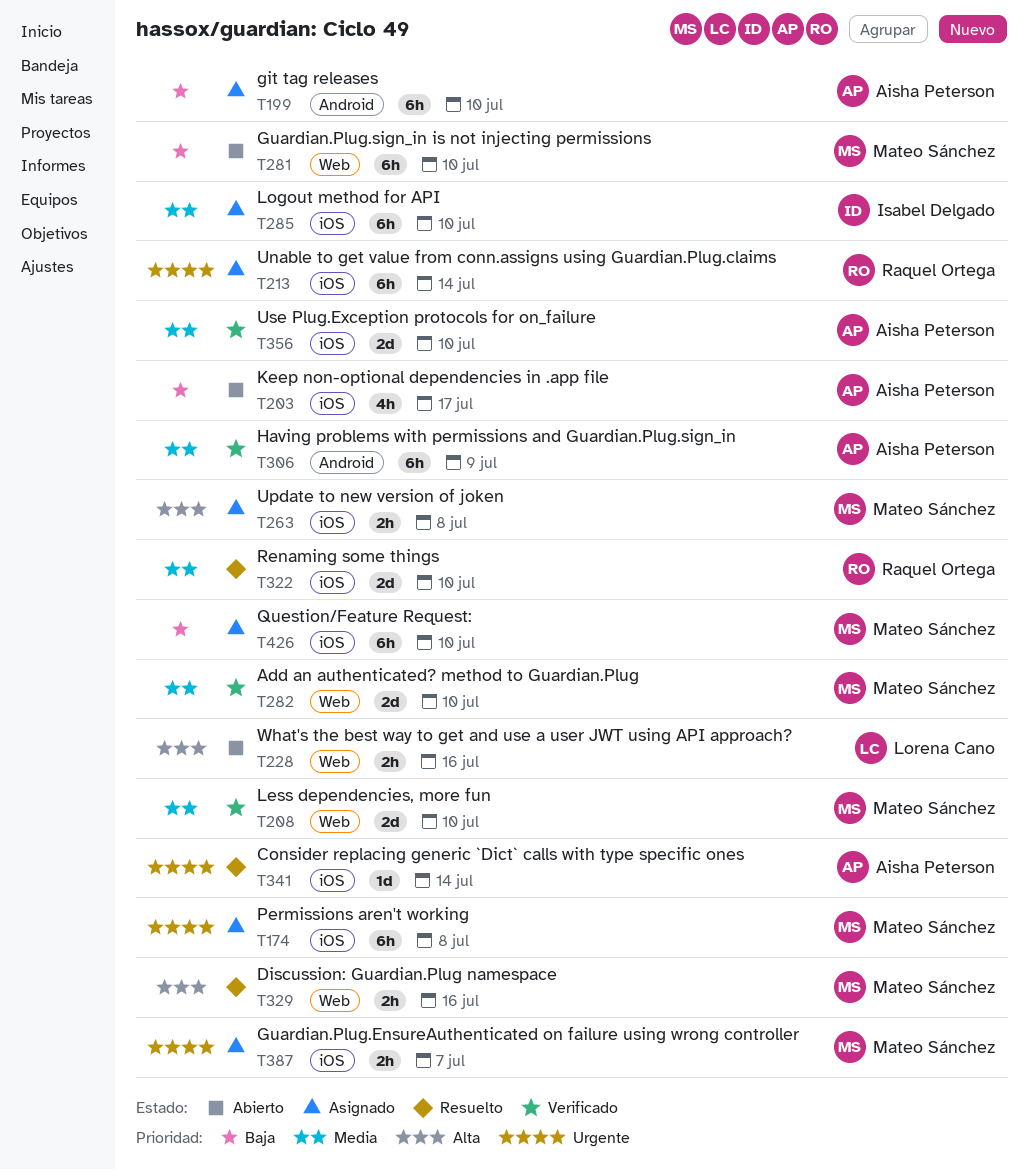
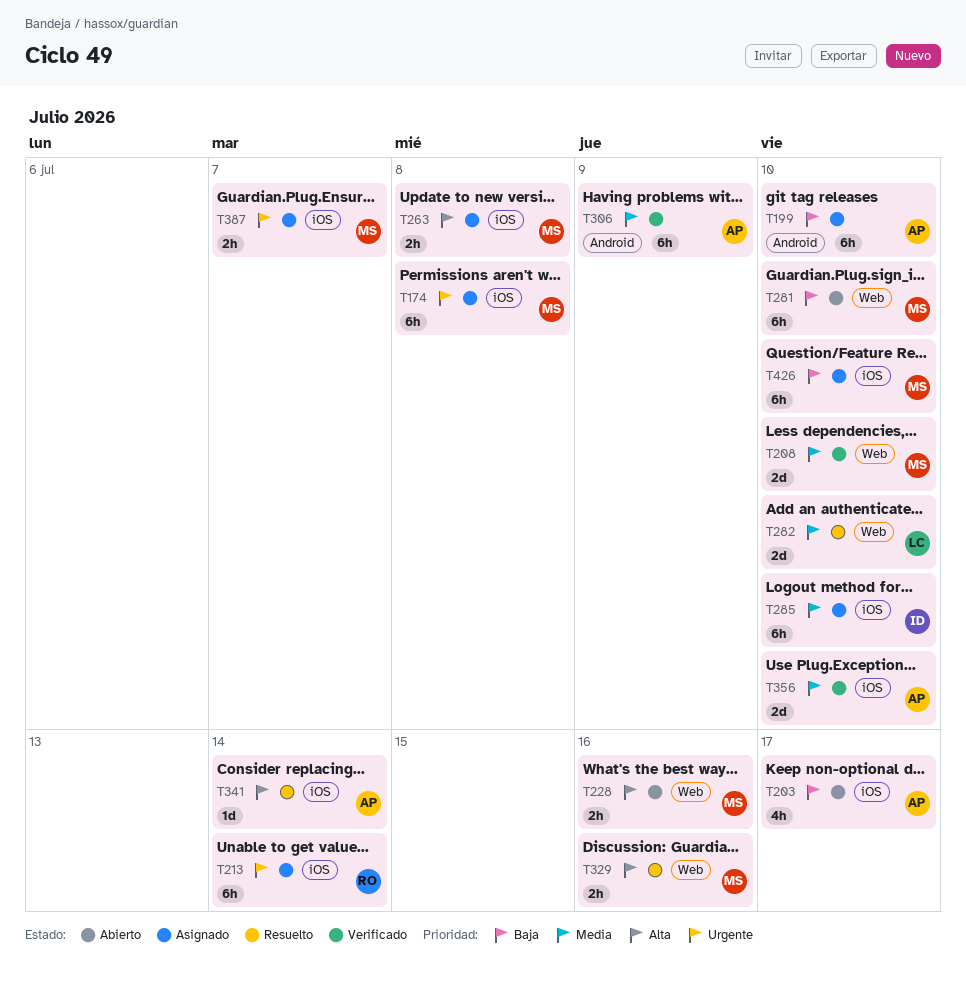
T228, owner: Lorena Cano -> Mateo Sánchez
T282, status: Verificado -> Resuelto
T282, owner: Mateo Sánchez -> Lorena Cano
T322: present -> none
T341, priority: Urgente -> Alta

